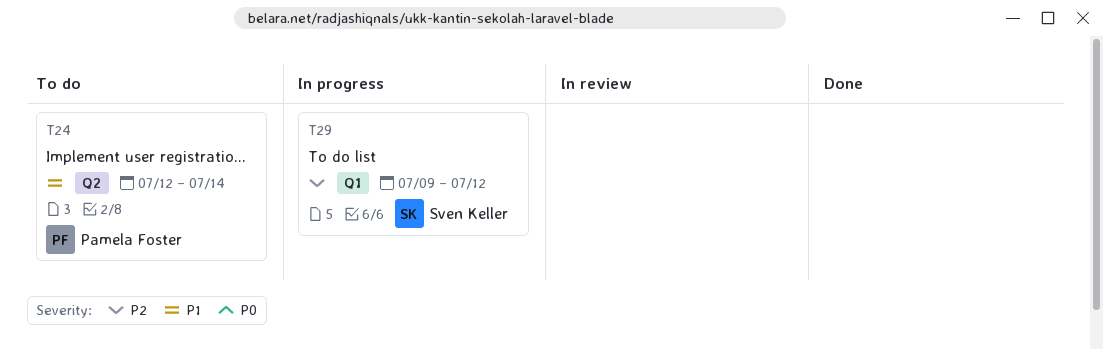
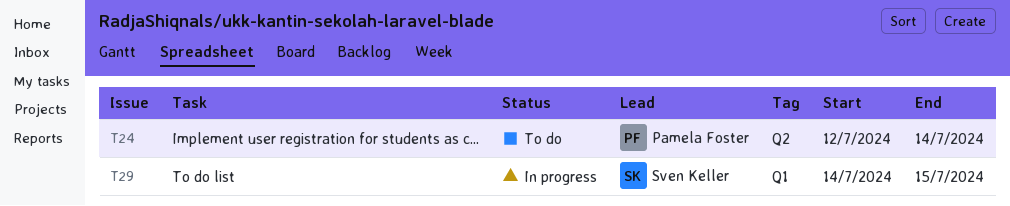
T29, start: Jul 9 -> Jul 14
T29, due: Jul 12 -> Jul 15

